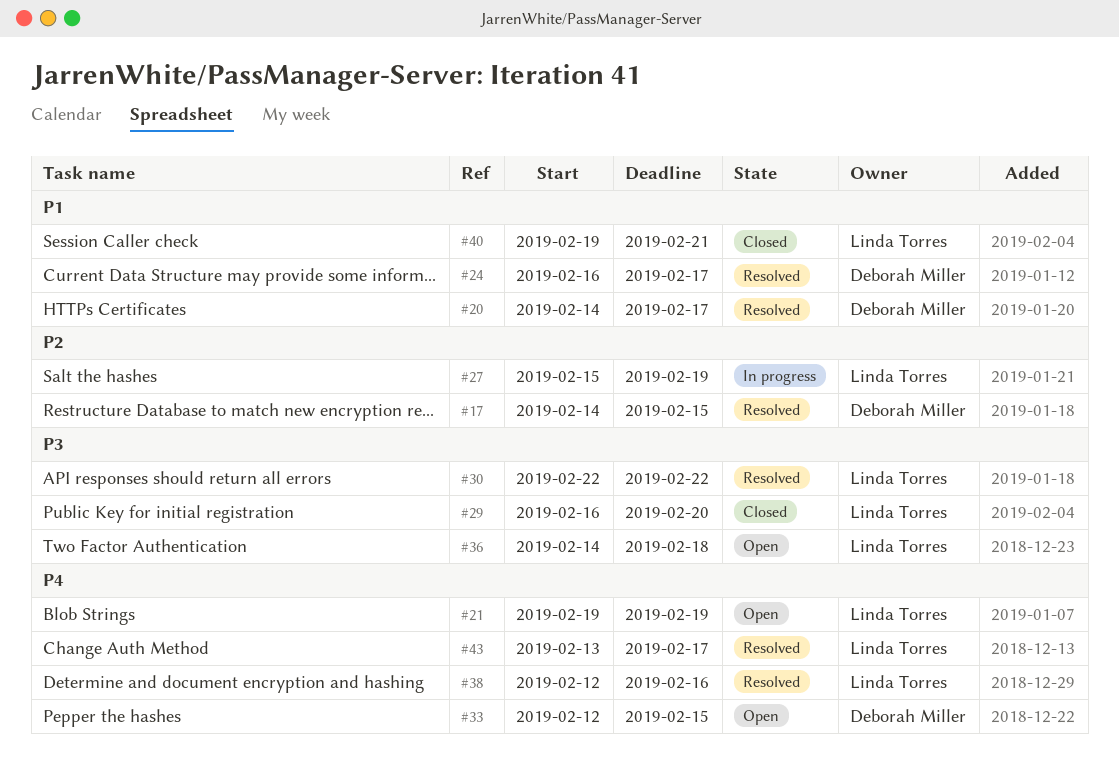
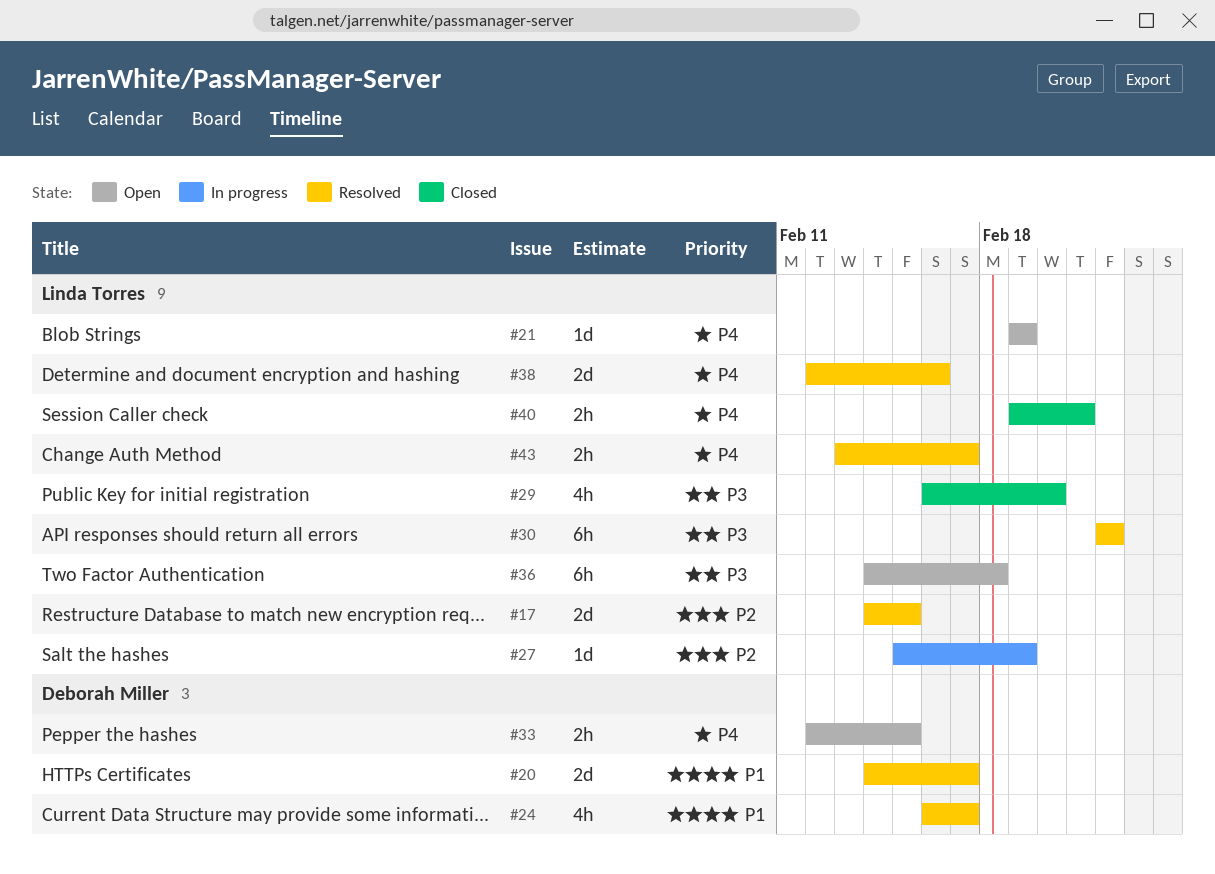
#17, owner: Deborah Miller -> Linda Torres
#40, priority: P1 -> P4

